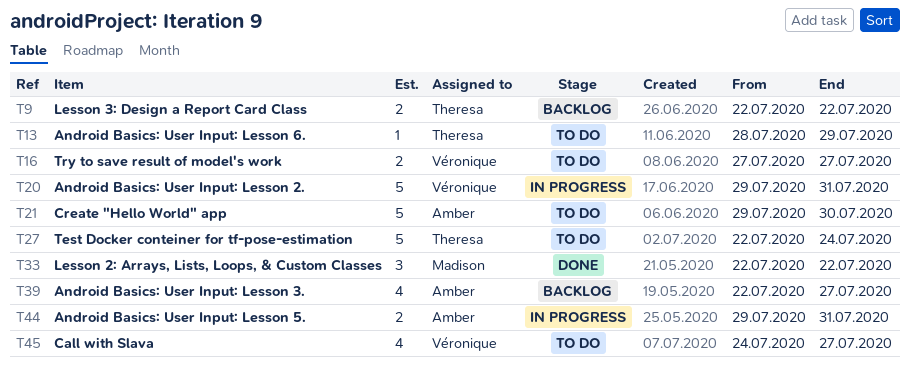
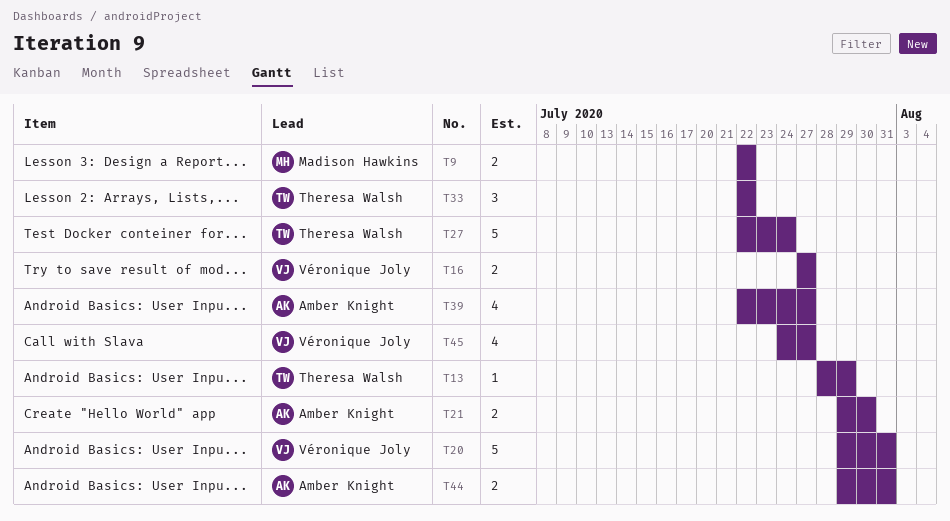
T9, owner: Theresa Walsh -> Madison Hawkins
T21, estimate: 5 -> 2
T33, owner: Madison Hawkins -> Theresa Walsh

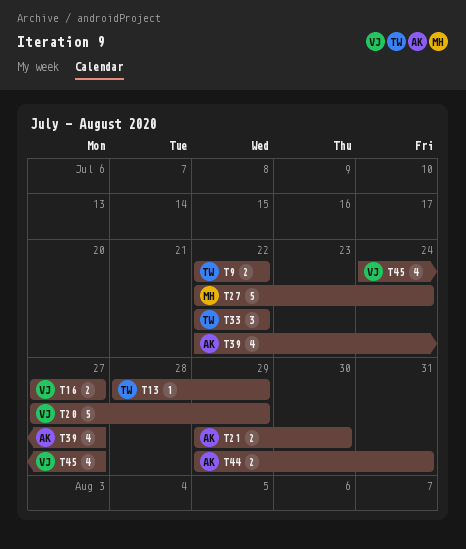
T9, owner: Madison Hawkins -> Theresa Walsh
T20, start: Jul 29 -> Jul 27
T20, due: Jul 31 -> Jul 29
T27, owner: Theresa Walsh -> Madison Hawkins

